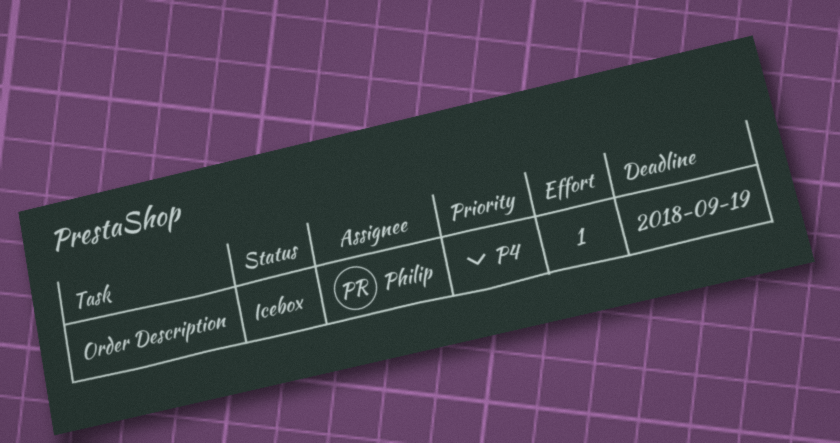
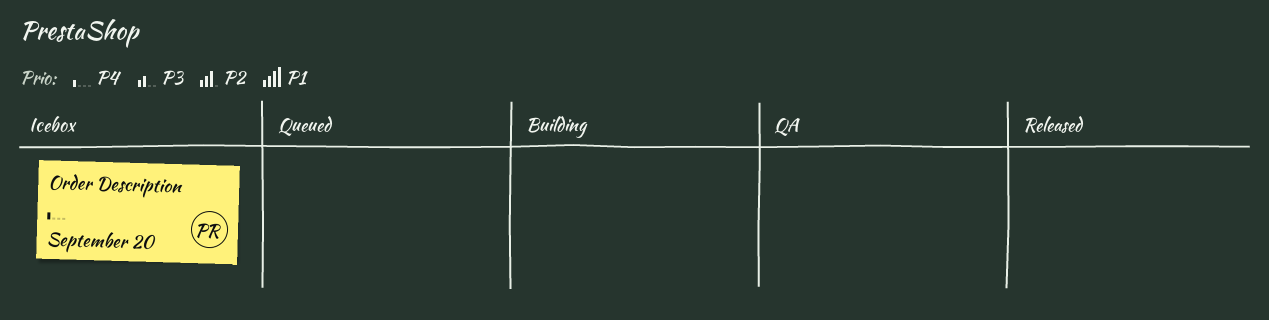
Order Description, due: Sep 19 -> Sep 20

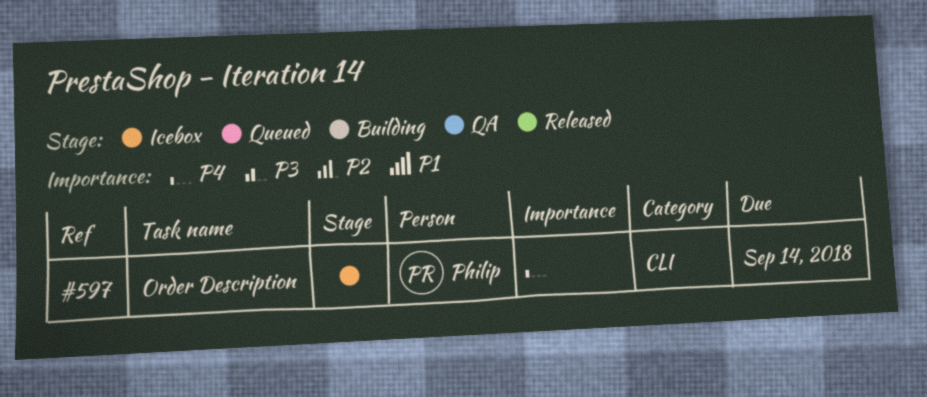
Order Description, due: Sep 20 -> Sep 14

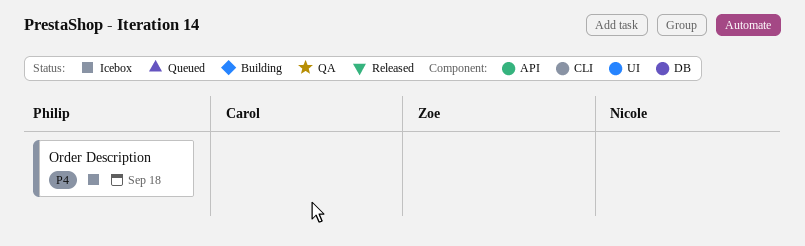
Order Description, due: Sep 14 -> Sep 18

